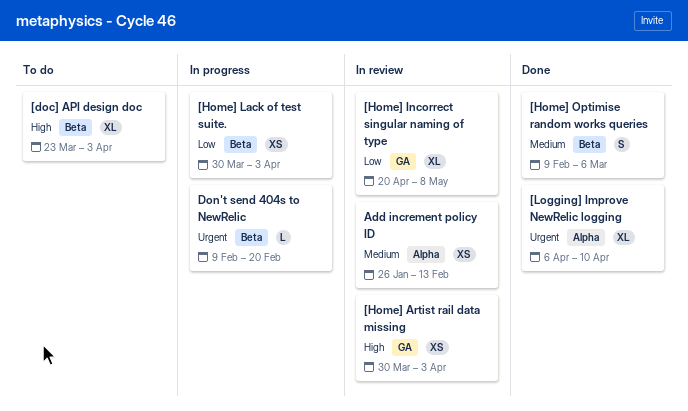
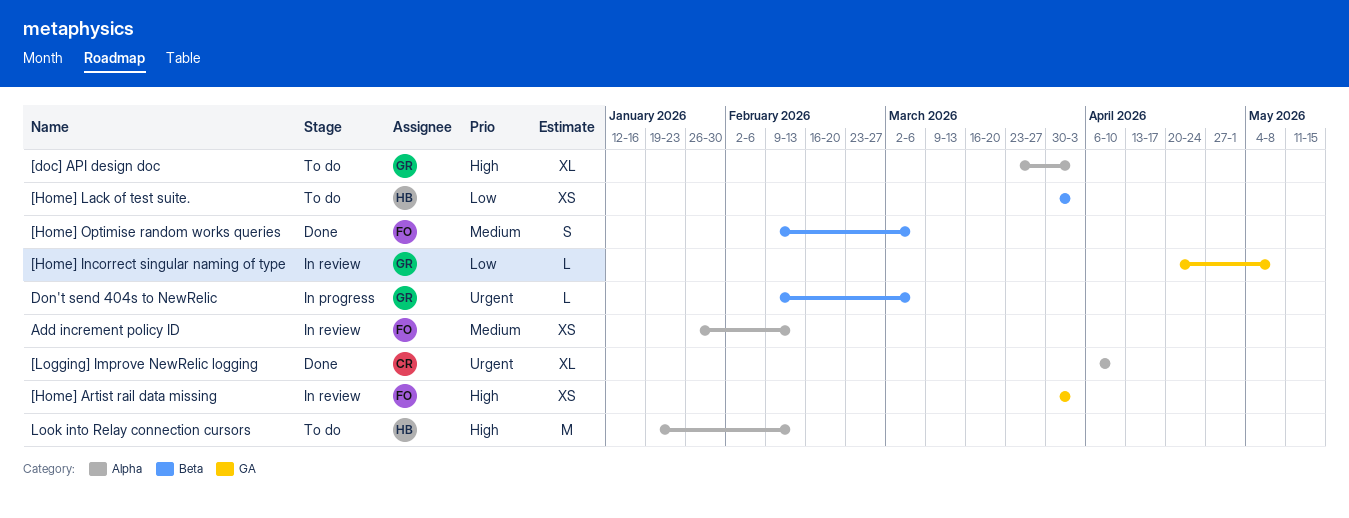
[doc] API design doc, label: Beta -> Alpha
[Home] Incorrect singular naming of type, estimate: XL -> L
[Home] Lack of test suite., status: In progress -> To do
Don't send 404s to NewRelic, due: Feb 20 -> Mar 6
Look into Relay connection cursors: none -> present

